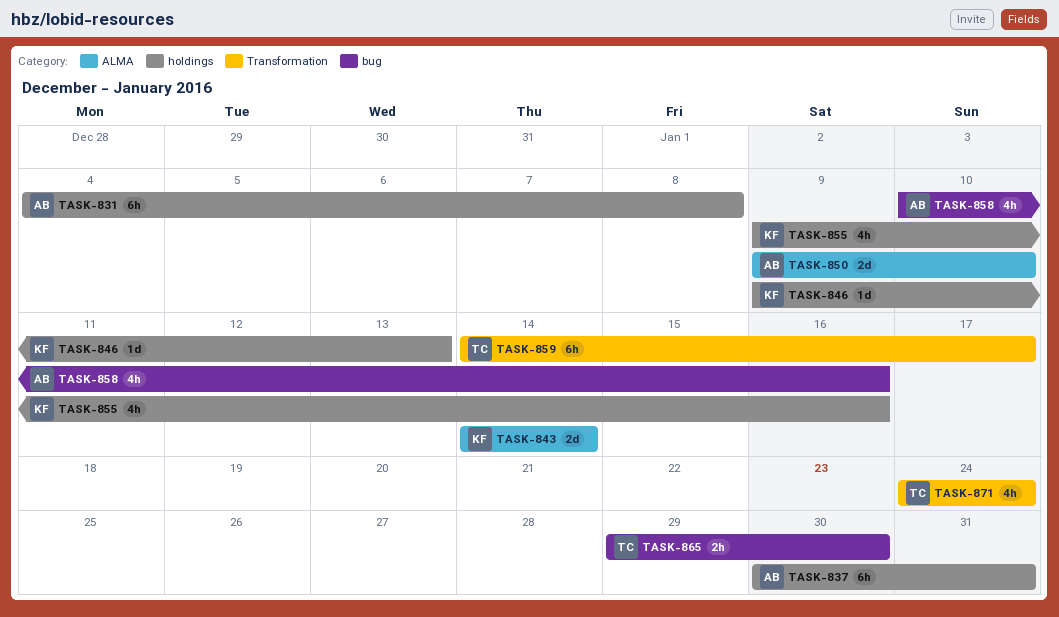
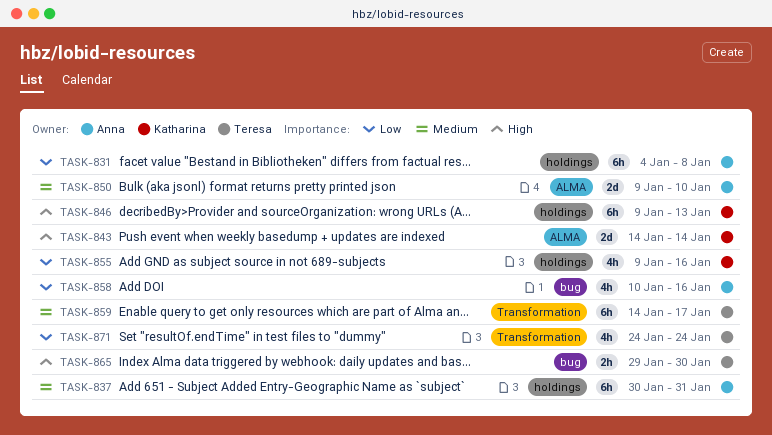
TASK-846, estimate: 1d -> 6h

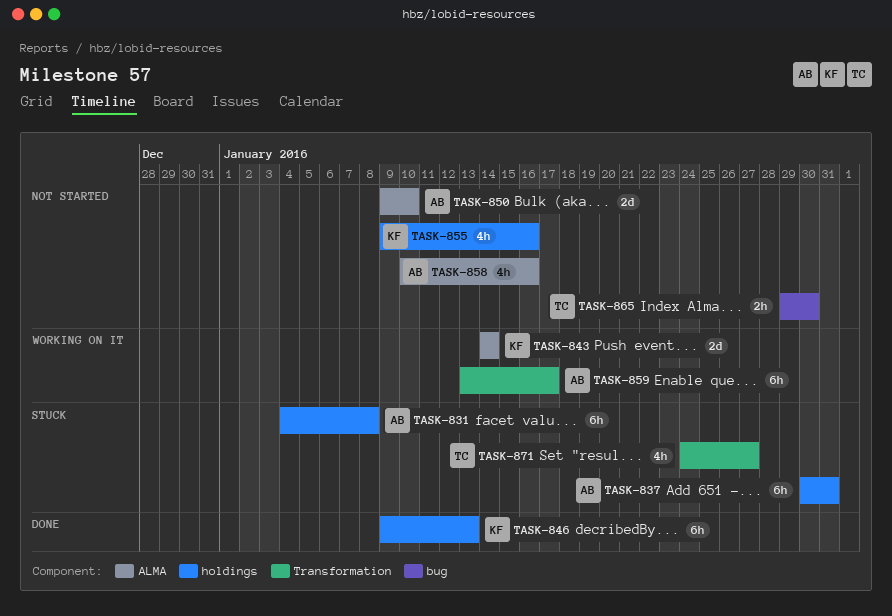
TASK-858, label: bug -> ALMA
TASK-859, owner: Teresa -> Anna
TASK-859, start: Jan 14 -> Jan 13
TASK-871, due: Jan 24 -> Jan 27

